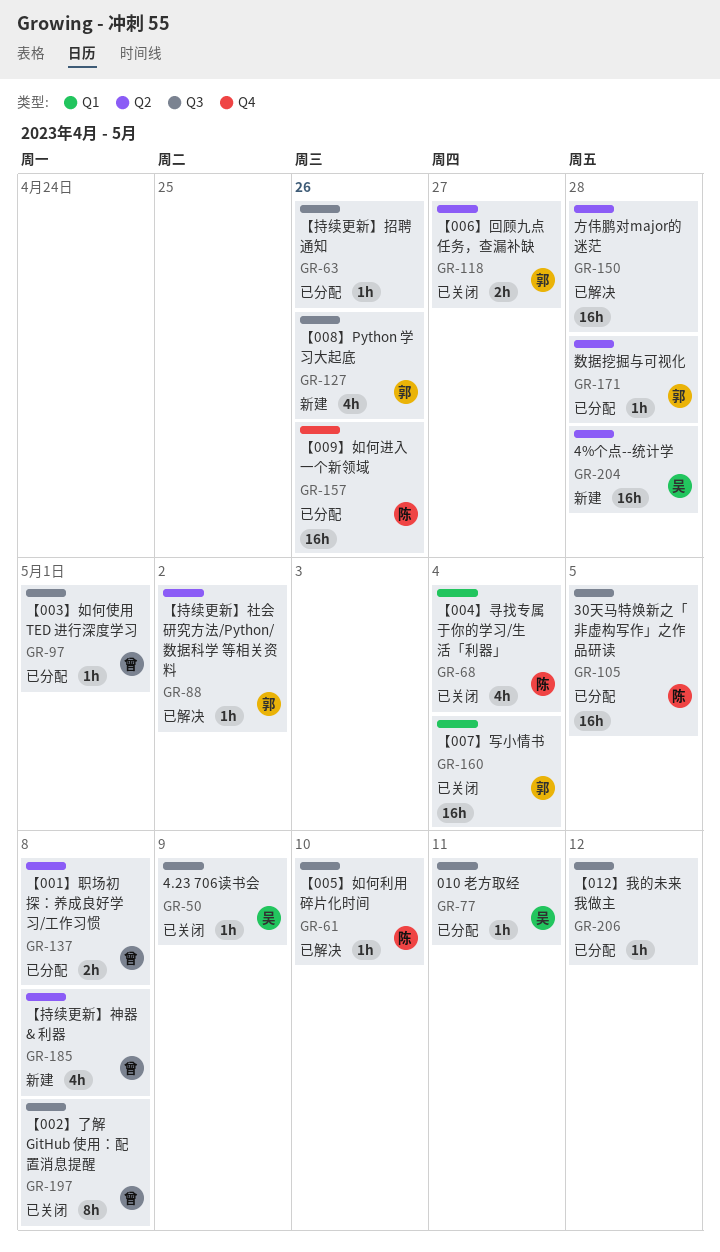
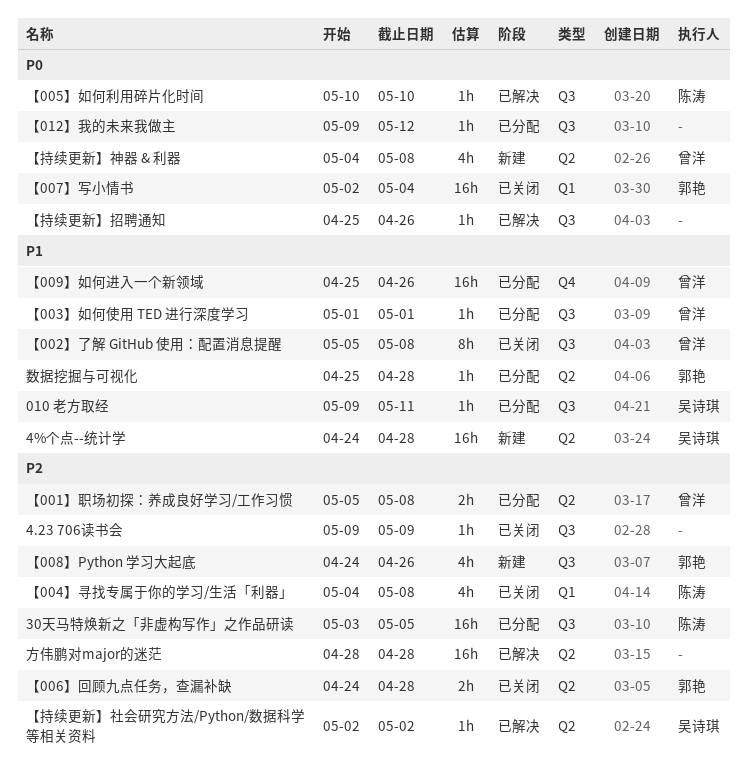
4.23 706读书会, owner: 吴诗琪 -> none
【004】寻找专属于你的学习/生活「利器」, due: May 4 -> May 8
【006】回顾九点任务，查漏补缺, due: Apr 27 -> Apr 28
【009】如何进入一个新领域, owner: 陈涛 -> 曾洋
【持续更新】招聘通知, status: 已分配 -> 已解决
【持续更新】社会研究方法/Python/数据科学 等相关资料, owner: 郭艳 -> 吴诗琪

